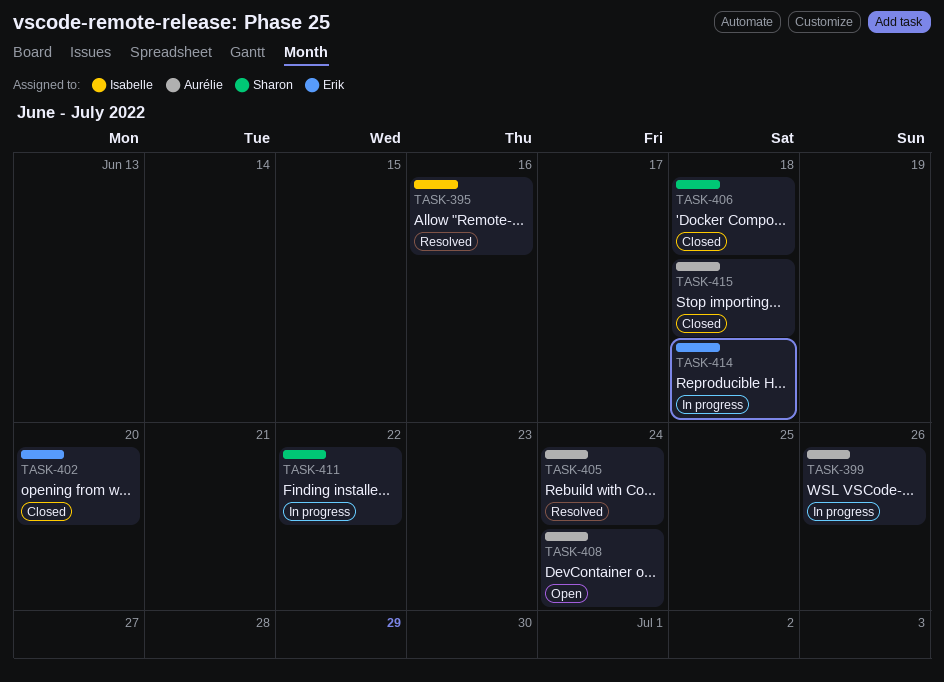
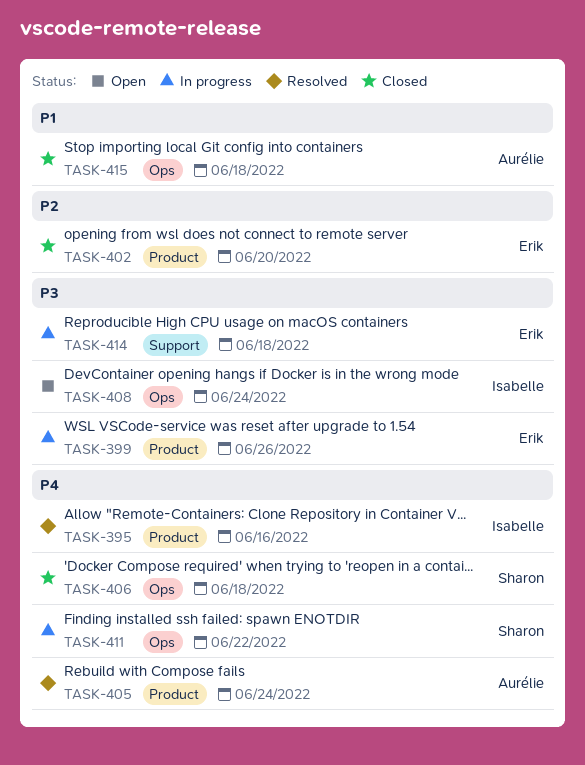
TASK-399, owner: Aurélie -> Erik
TASK-408, owner: Aurélie -> Isabelle

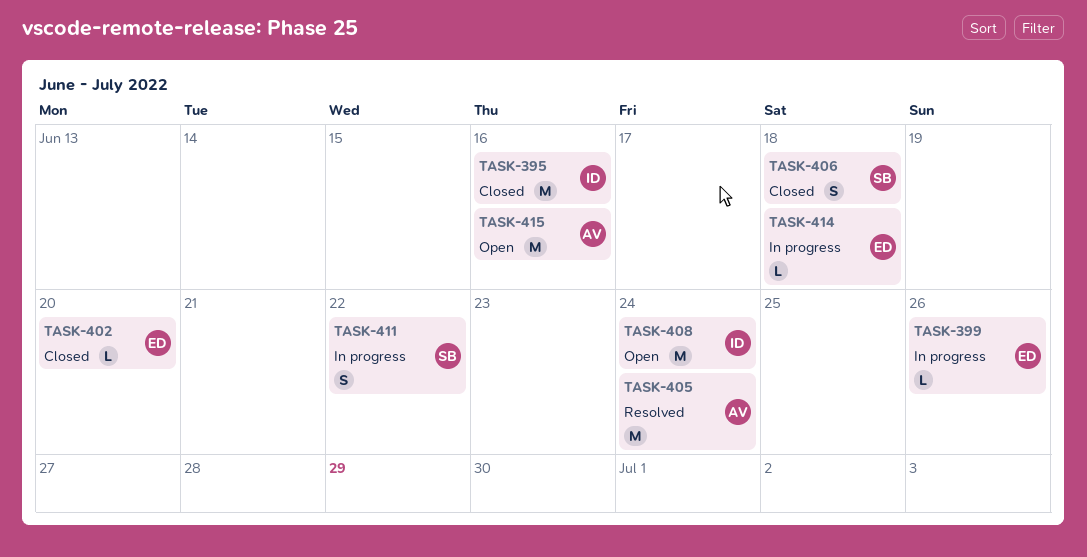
TASK-395, status: Resolved -> Closed
TASK-415, status: Closed -> Open
TASK-415, due: Jun 18 -> Jun 16

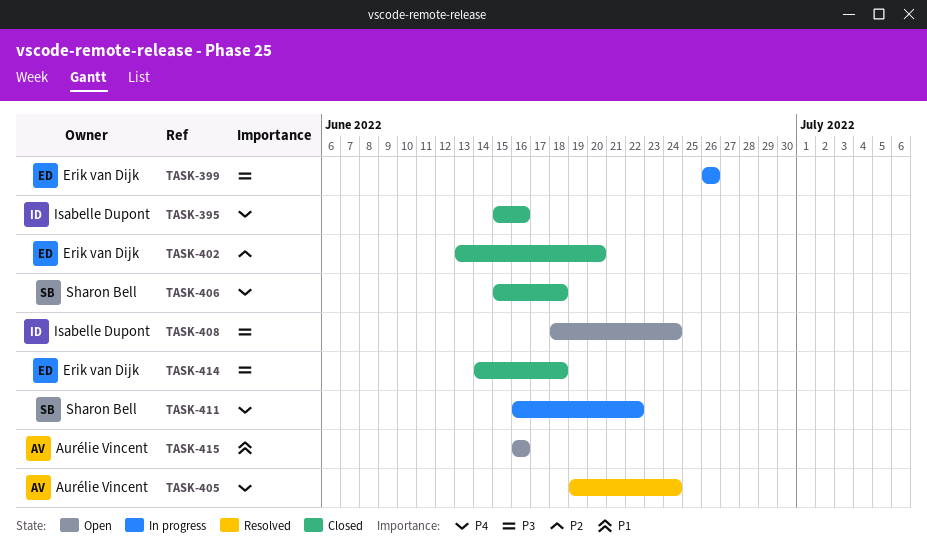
TASK-414, status: In progress -> Closed

